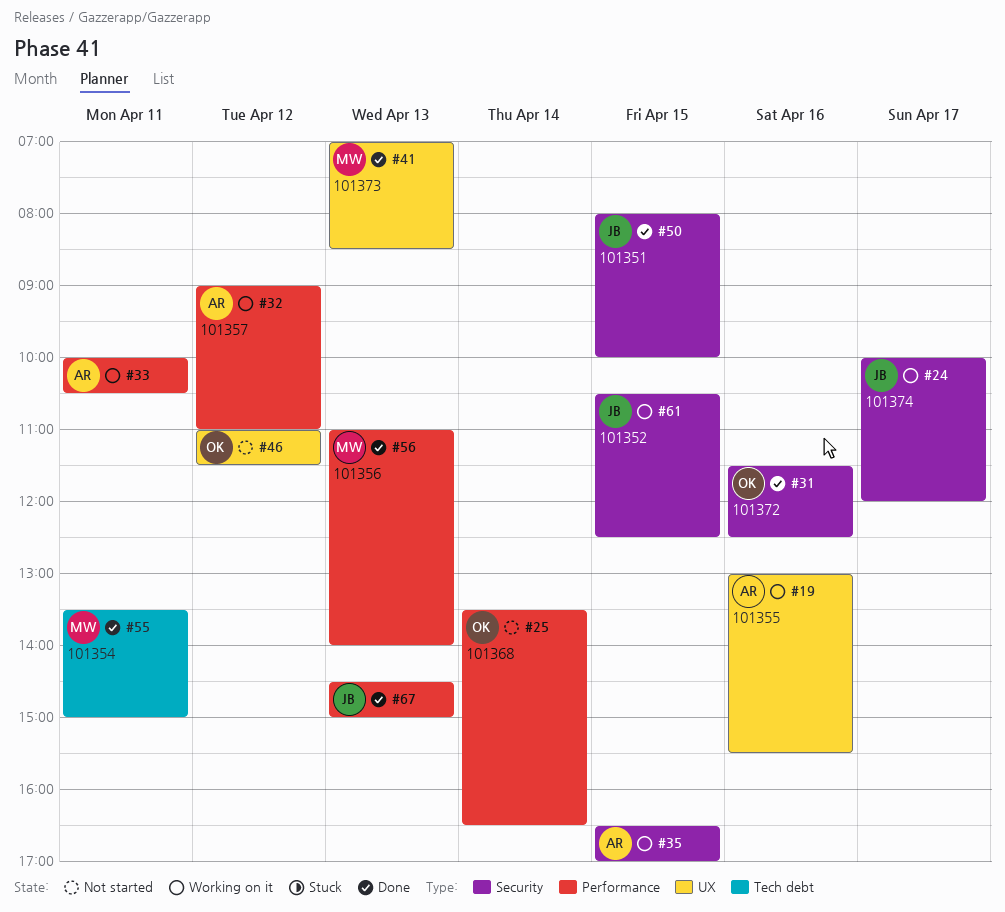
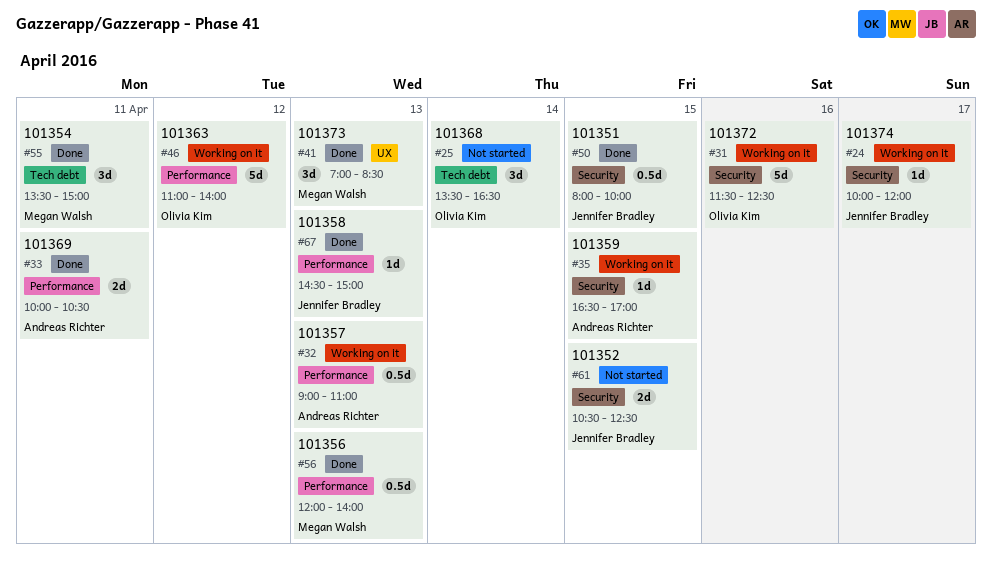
#19: present -> none
#25, label: Performance -> Tech debt
#31, status: Done -> Working on it
#32, day: Apr 12 -> Apr 13
#33, status: Working on it -> Done
#46, status: Not started -> Working on it
#46, label: UX -> Performance
#46, ends: 11:30 -> 14:00
#56, begins: 11:00 -> 12:00
#61, status: Working on it -> Not started

